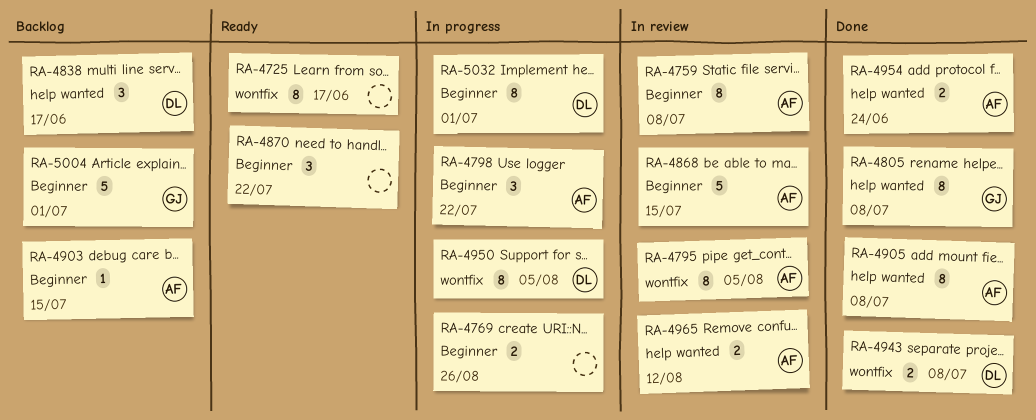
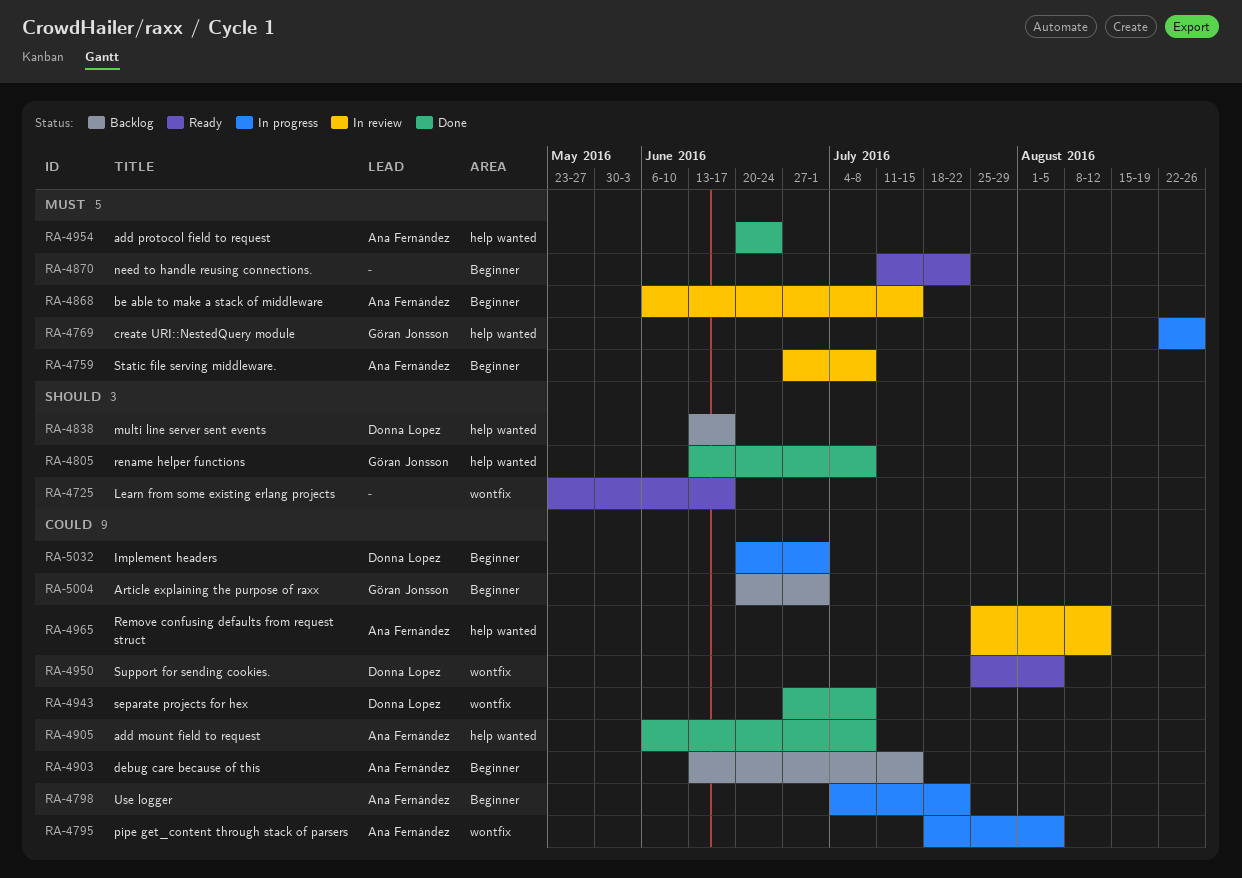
RA-4769, owner: none -> Göran Jonsson
RA-4769, label: Beginner -> help wanted
RA-4795, status: In review -> In progress
RA-4950, status: In progress -> Ready

